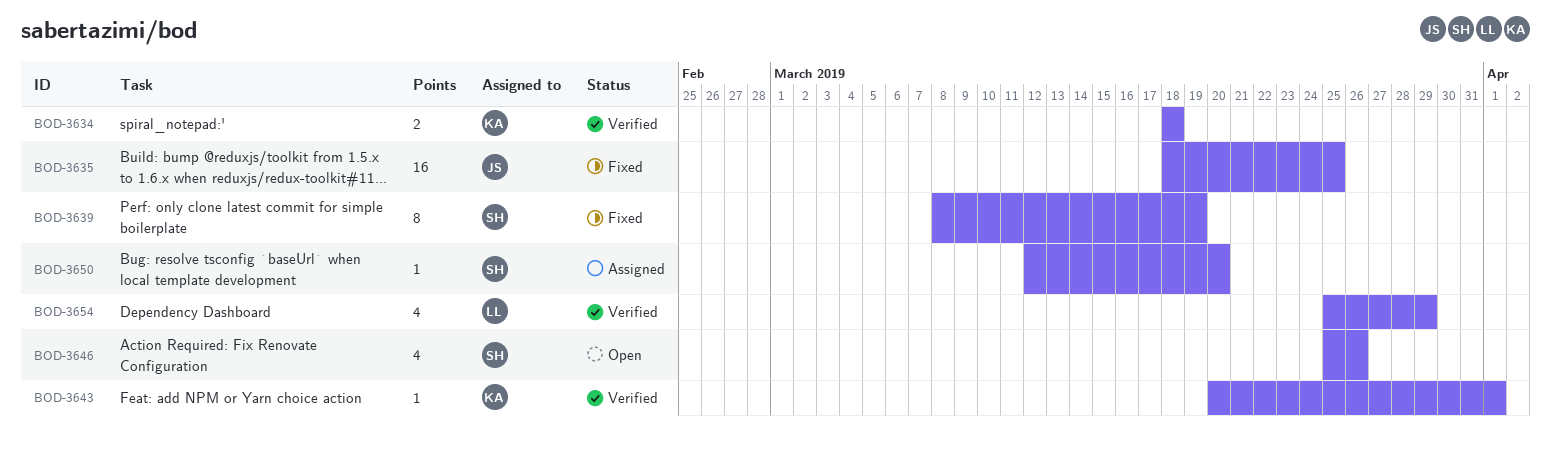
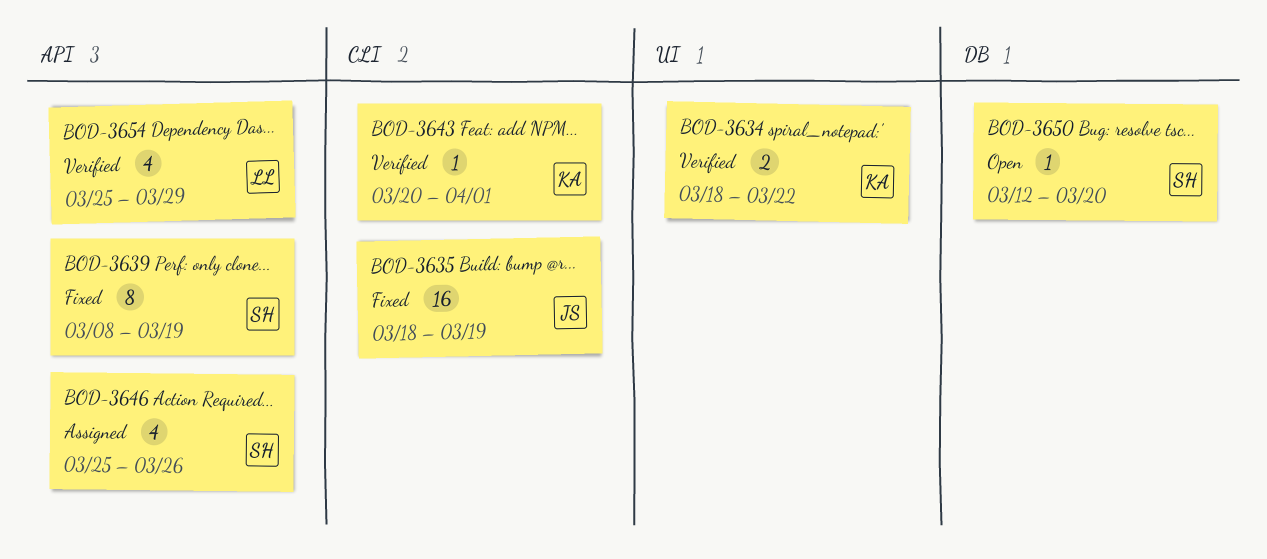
BOD-3634, due: Mar 18 -> Mar 22
BOD-3635, due: Mar 25 -> Mar 19
BOD-3646, status: Open -> Assigned
BOD-3650, status: Assigned -> Open

